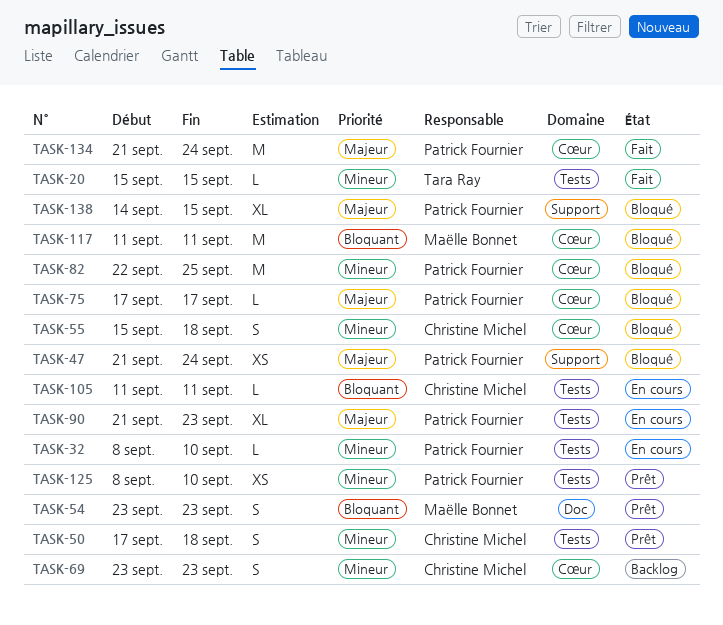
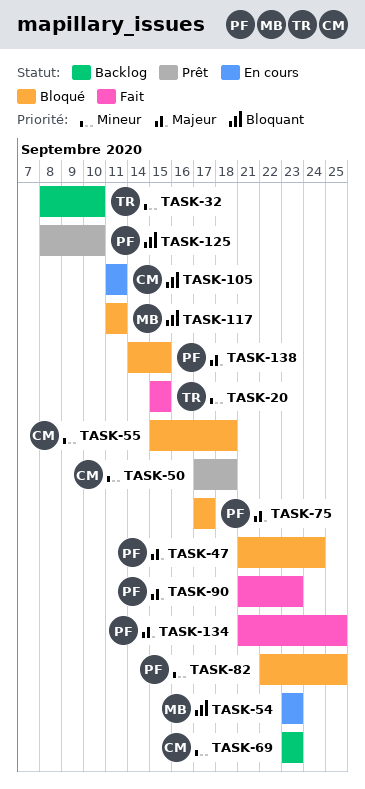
TASK-32, status: En cours -> Backlog
TASK-32, owner: Patrick Fournier -> Tara Ray
TASK-54, status: Prêt -> En cours
TASK-90, status: En cours -> Fait
TASK-125, priority: Mineur -> Bloquant
TASK-134, due: Sep 24 -> Sep 25

